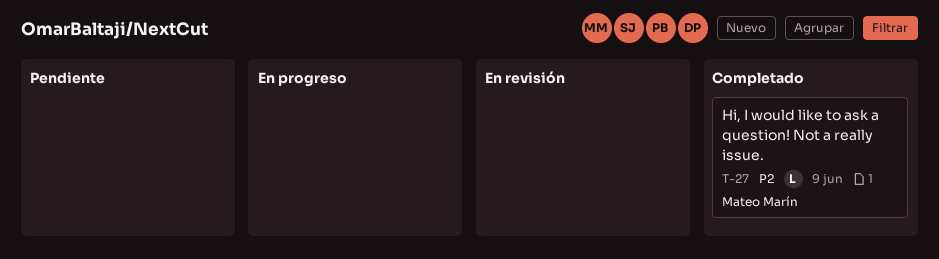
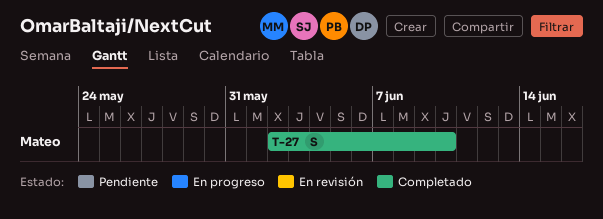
T-27, estimate: L -> S
T-27, due: Jun 9 -> Jun 10

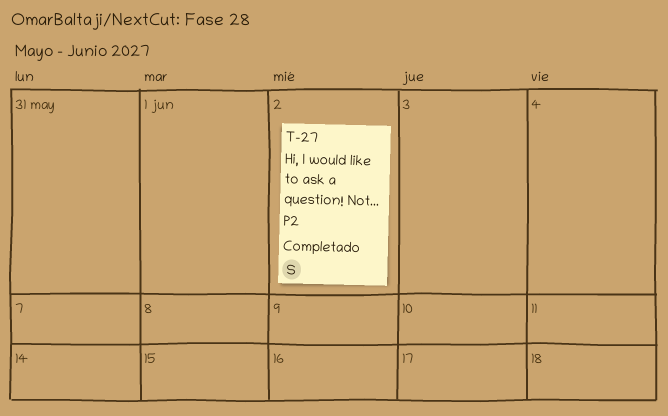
T-27, due: Jun 10 -> Jun 2

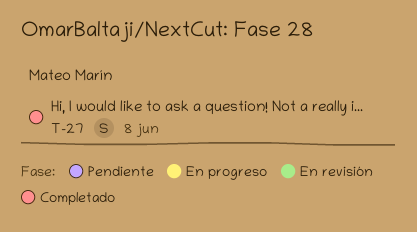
T-27, due: Jun 2 -> Jun 8

